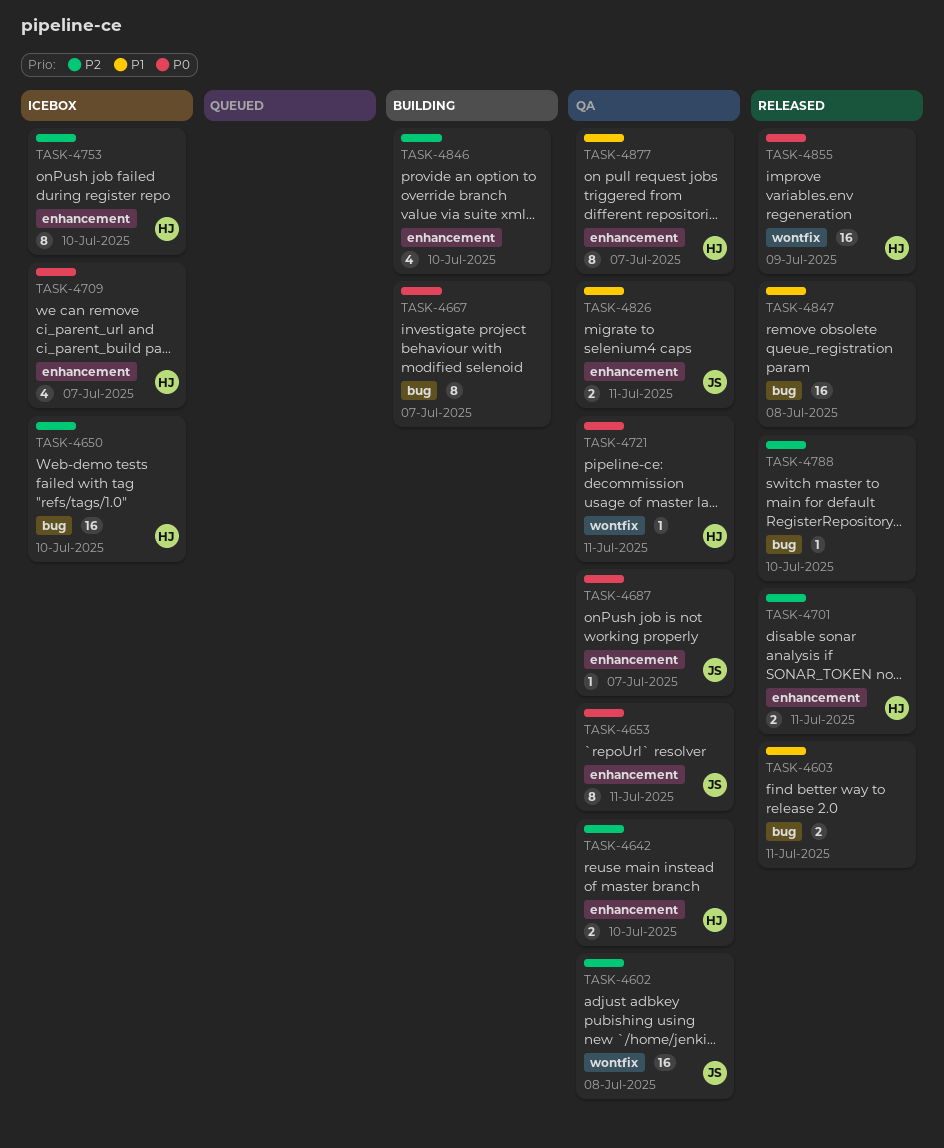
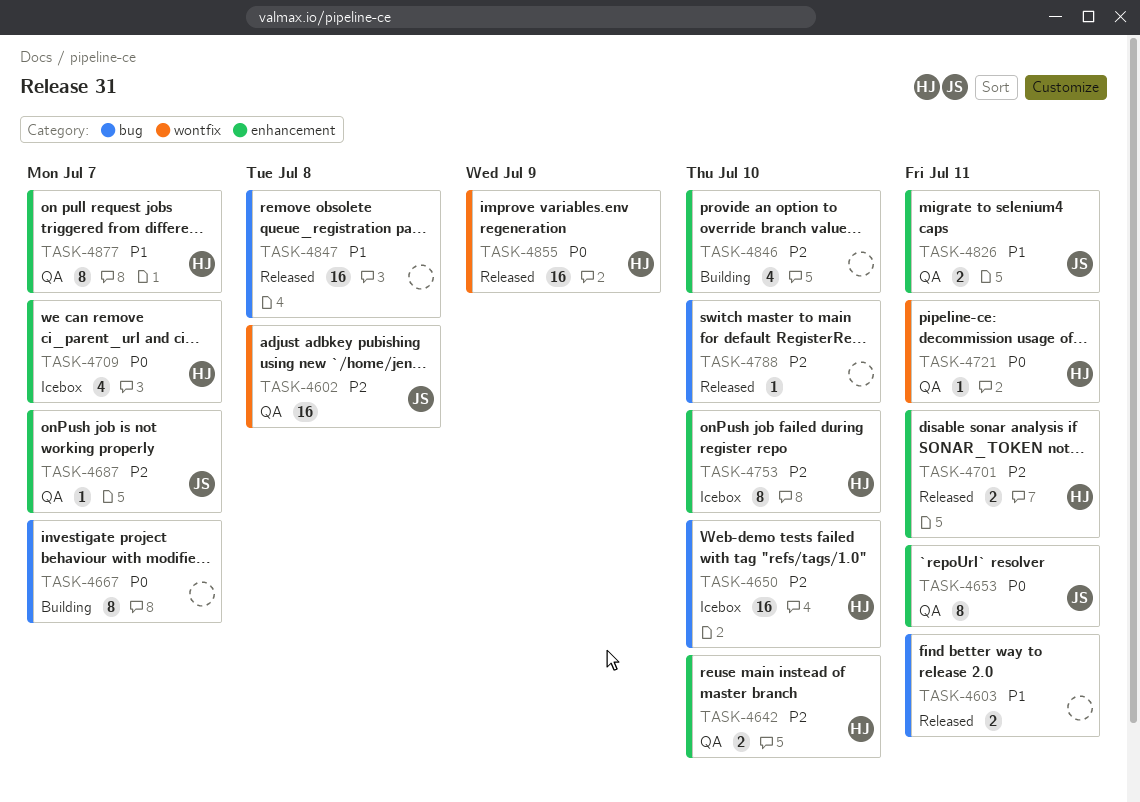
TASK-4687, priority: P0 -> P2

